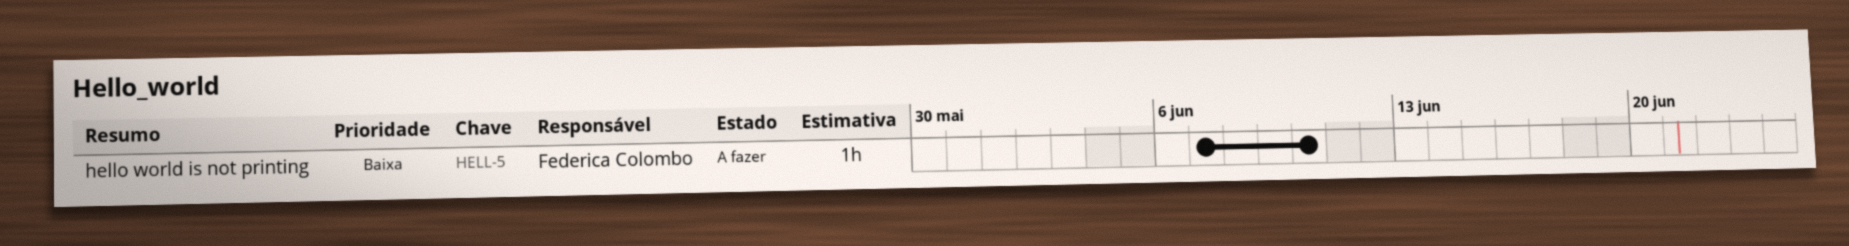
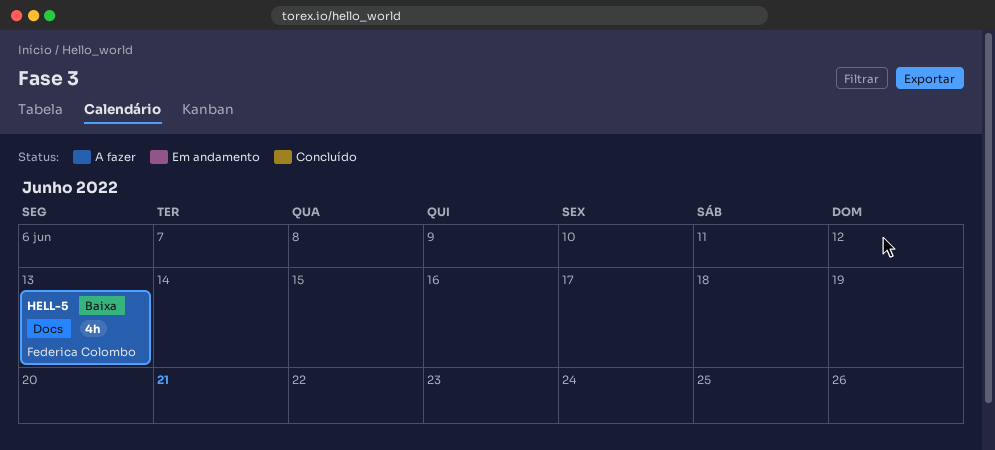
HELL-5, estimate: 1h -> 4h
HELL-5, due: Jun 10 -> Jun 13

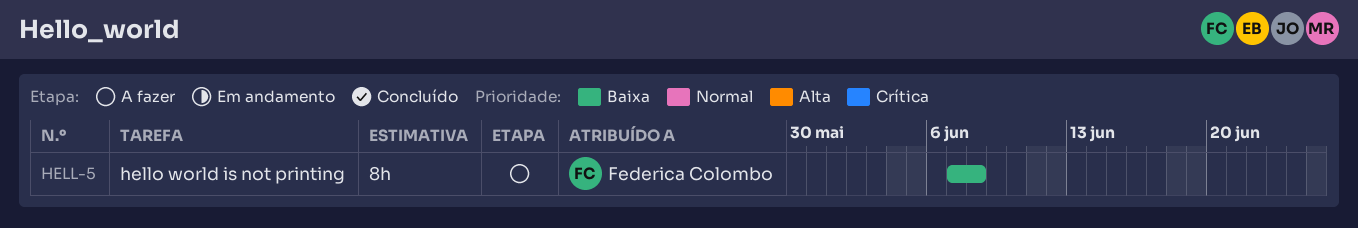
HELL-5, estimate: 4h -> 8h
HELL-5, due: Jun 13 -> Jun 8

